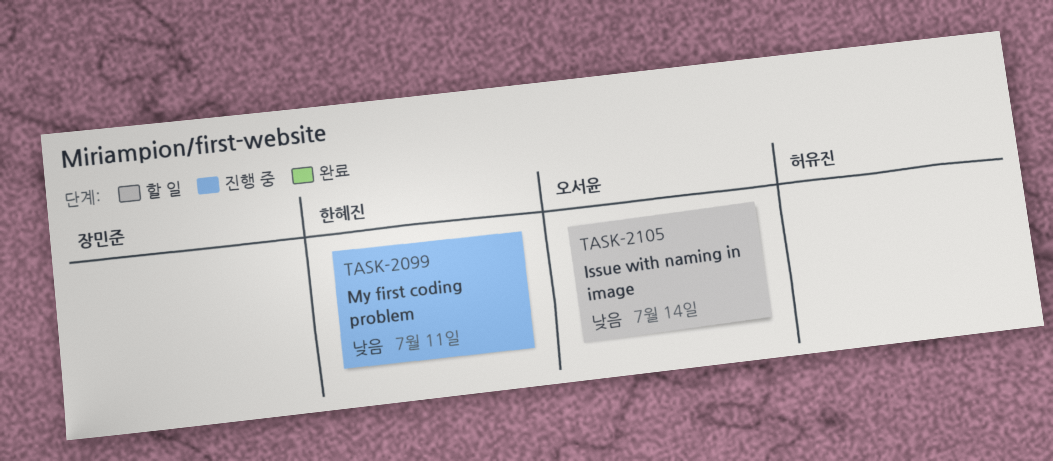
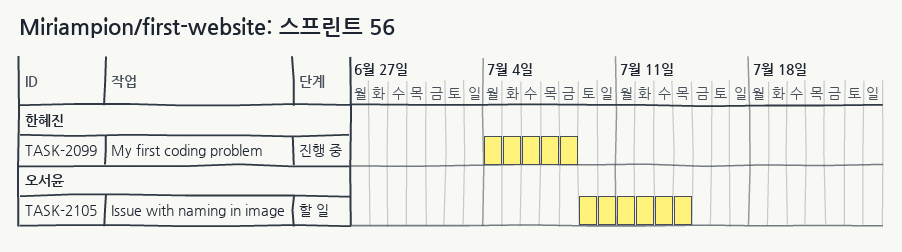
TASK-2099, due: Jul 11 -> Jul 8

